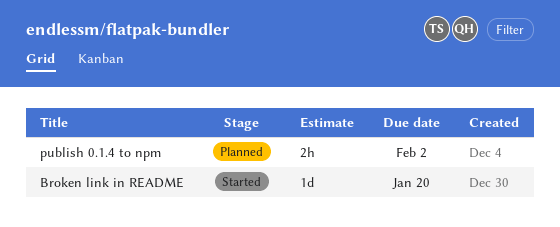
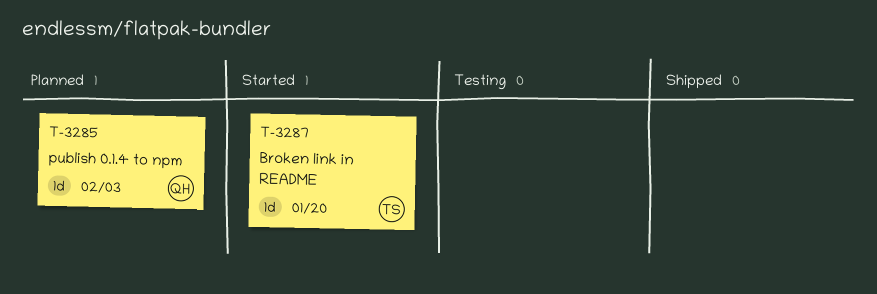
publish 0.1.4 to npm, estimate: 2h -> 1d
publish 0.1.4 to npm, due: Feb 2 -> Feb 3

